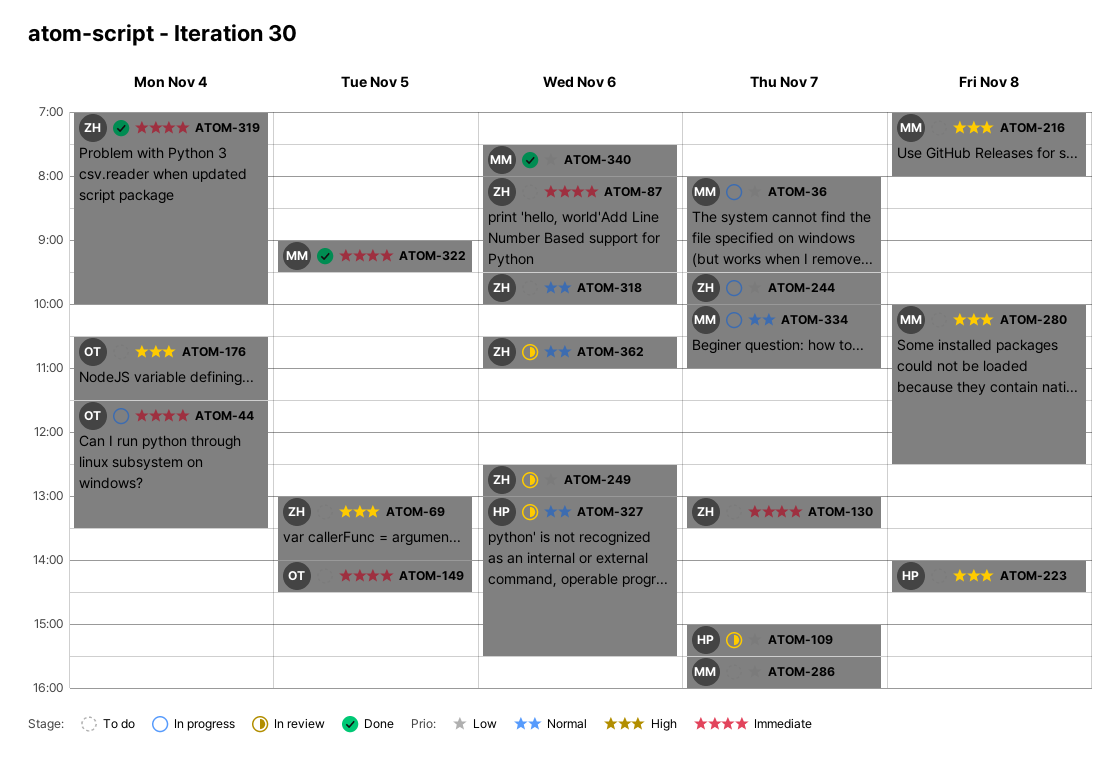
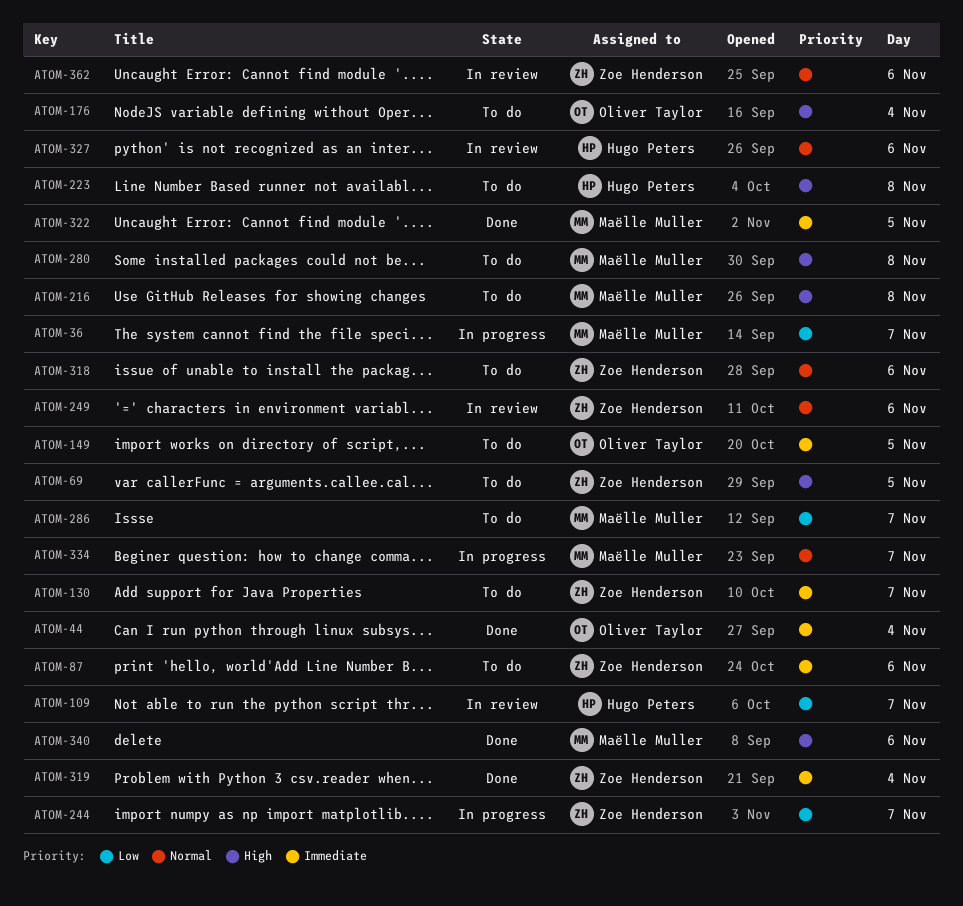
ATOM-44, status: In progress -> Done
ATOM-249, priority: Low -> Normal
ATOM-340, priority: Low -> High

